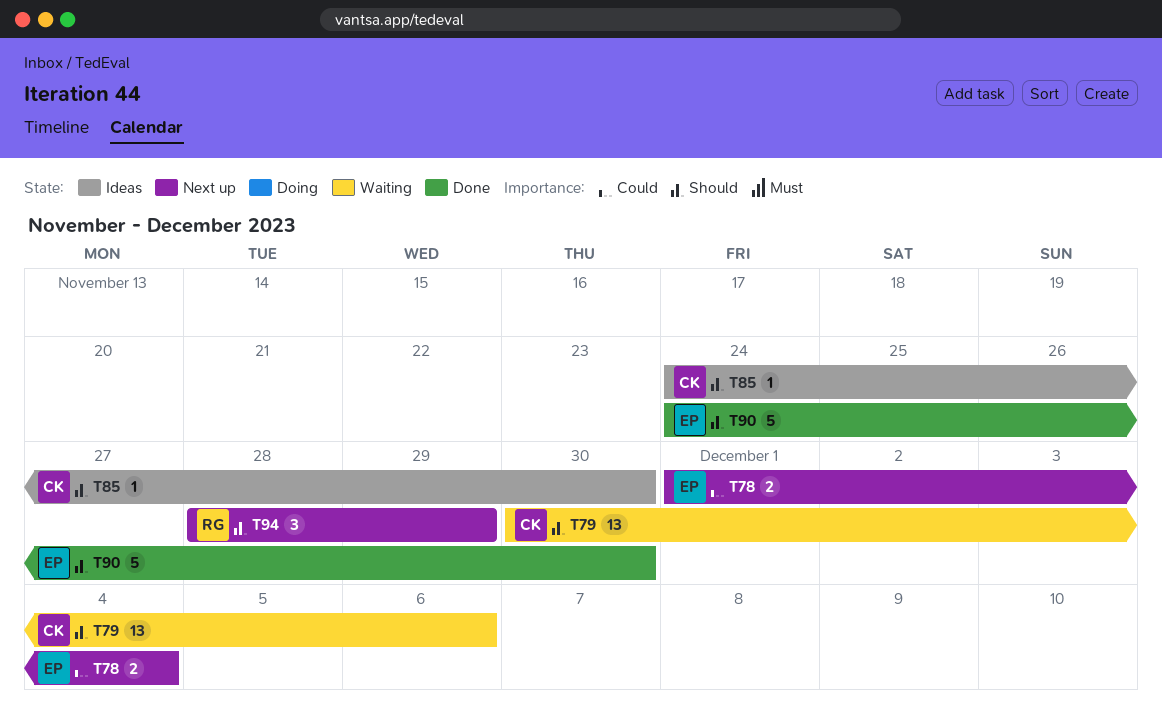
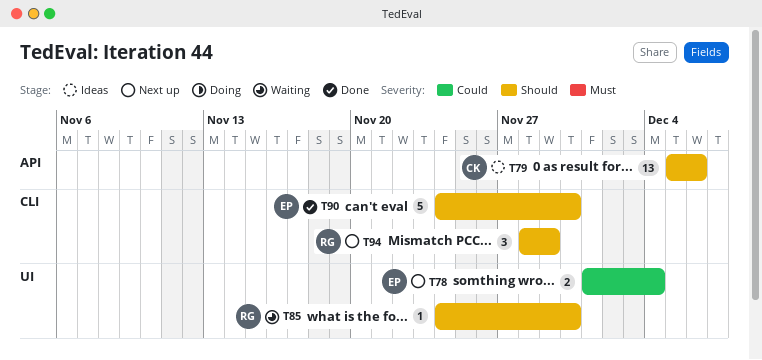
T79, status: Waiting -> Ideas
T79, start: Nov 30 -> Dec 5
T85, status: Ideas -> Waiting
T85, owner: CK -> RG

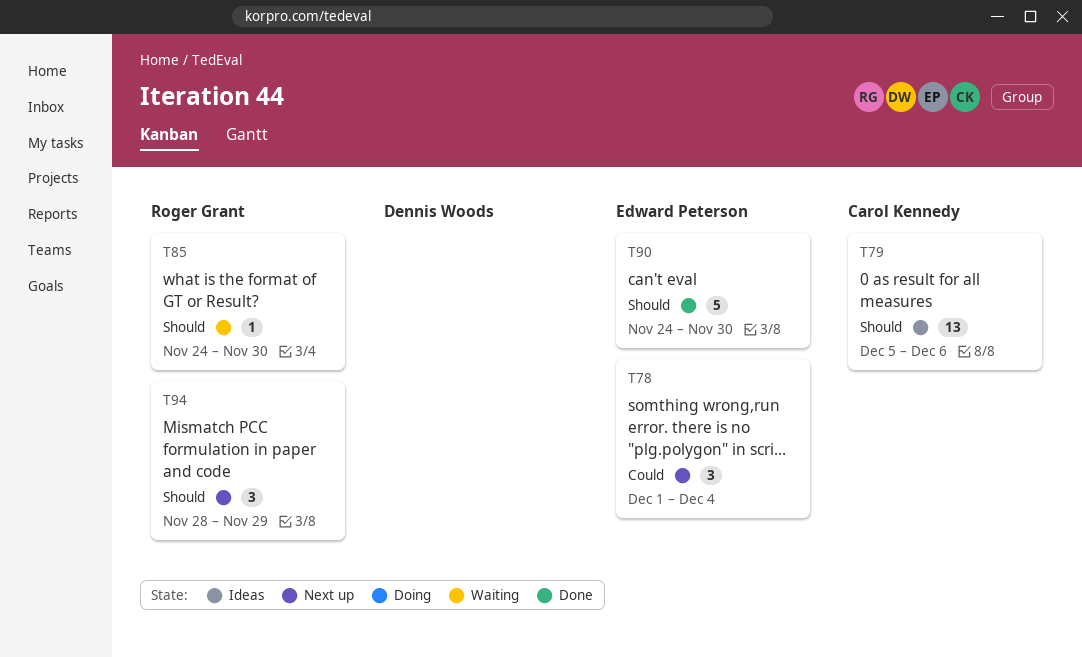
T78, estimate: 2 -> 3

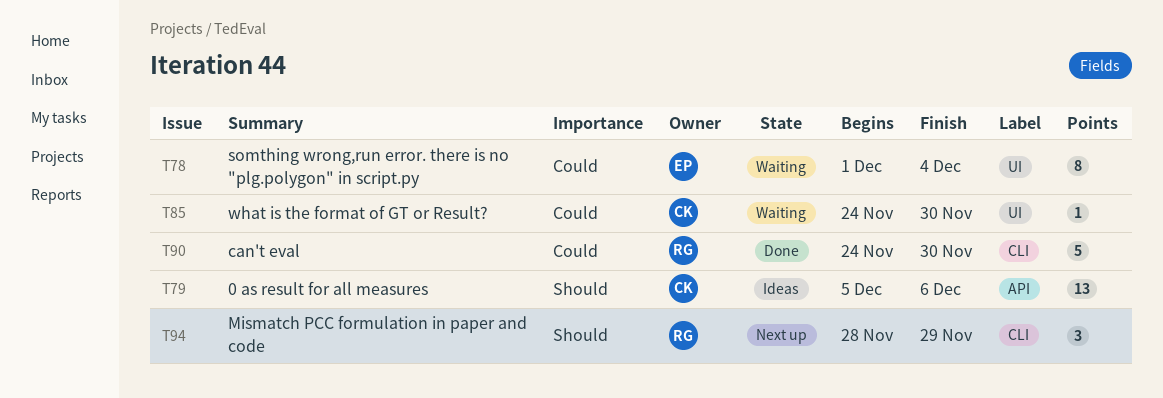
T78, status: Next up -> Waiting
T78, estimate: 3 -> 8
T85, owner: Roger Grant -> Carol Kennedy
T85, priority: Should -> Could
T90, owner: Edward Peterson -> Roger Grant
T90, priority: Should -> Could

